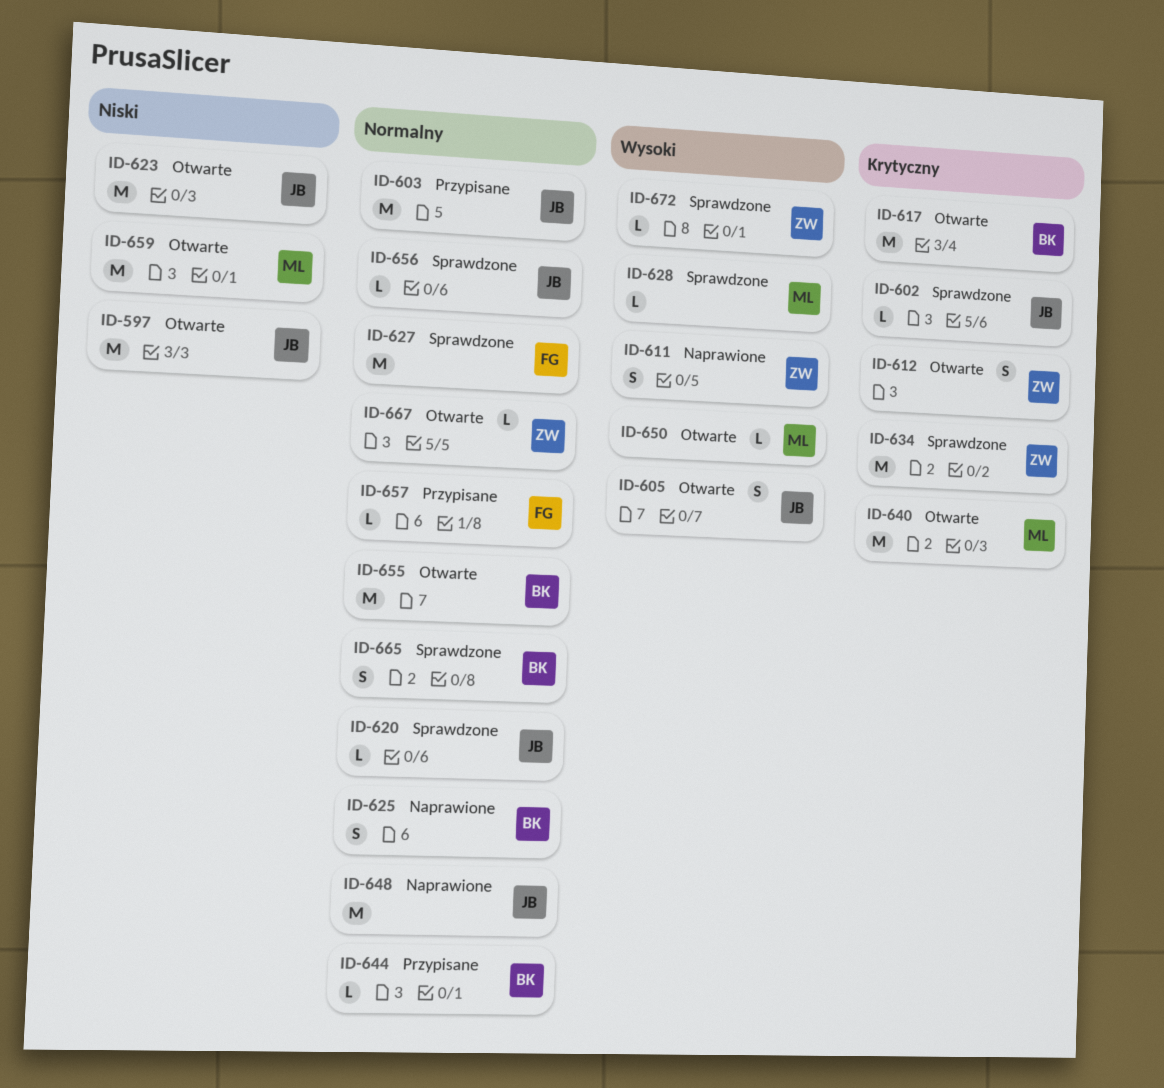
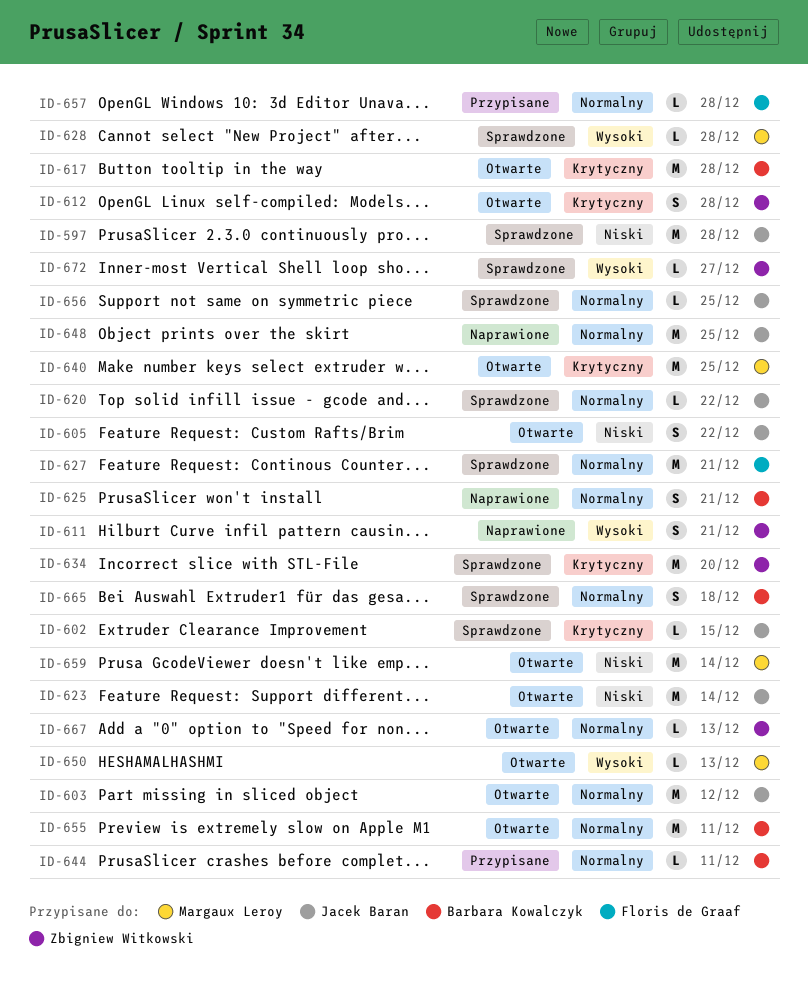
ID-597, status: Otwarte -> Sprawdzone
ID-603, status: Przypisane -> Otwarte
ID-605, priority: Wysoki -> Niski

